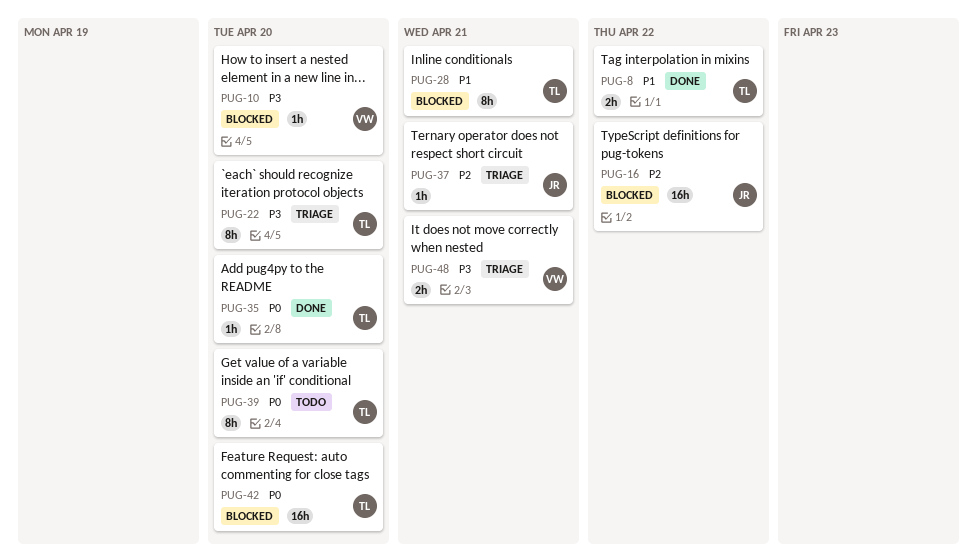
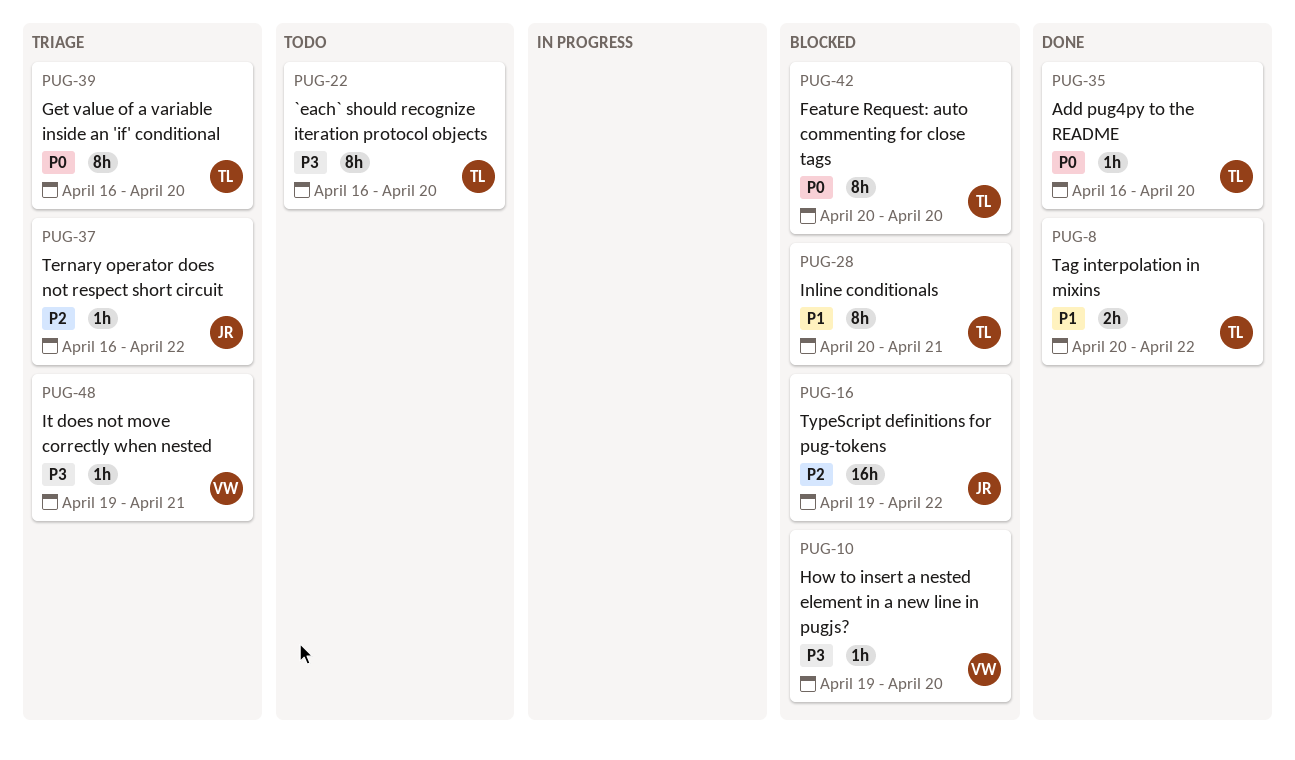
PUG-22, status: Triage -> Todo
PUG-37, due: Apr 21 -> Apr 22
PUG-39, status: Todo -> Triage
PUG-42, estimate: 16h -> 8h
PUG-48, estimate: 2h -> 1h

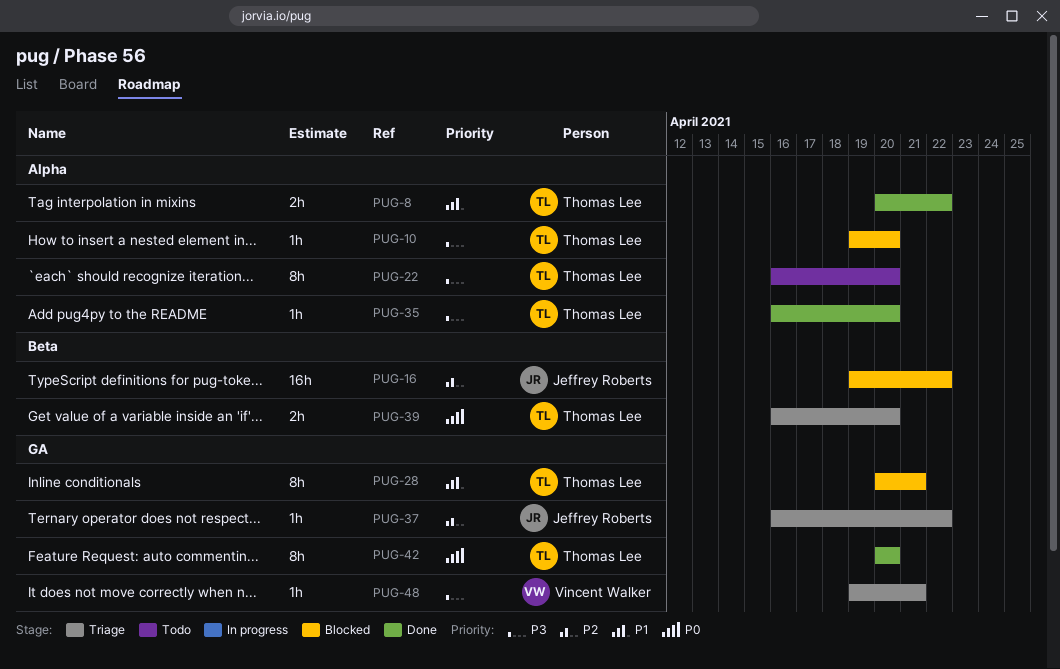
PUG-10, owner: Vincent Walker -> Thomas Lee
PUG-35, priority: P0 -> P3
PUG-39, estimate: 8h -> 2h
PUG-42, status: Blocked -> Done

